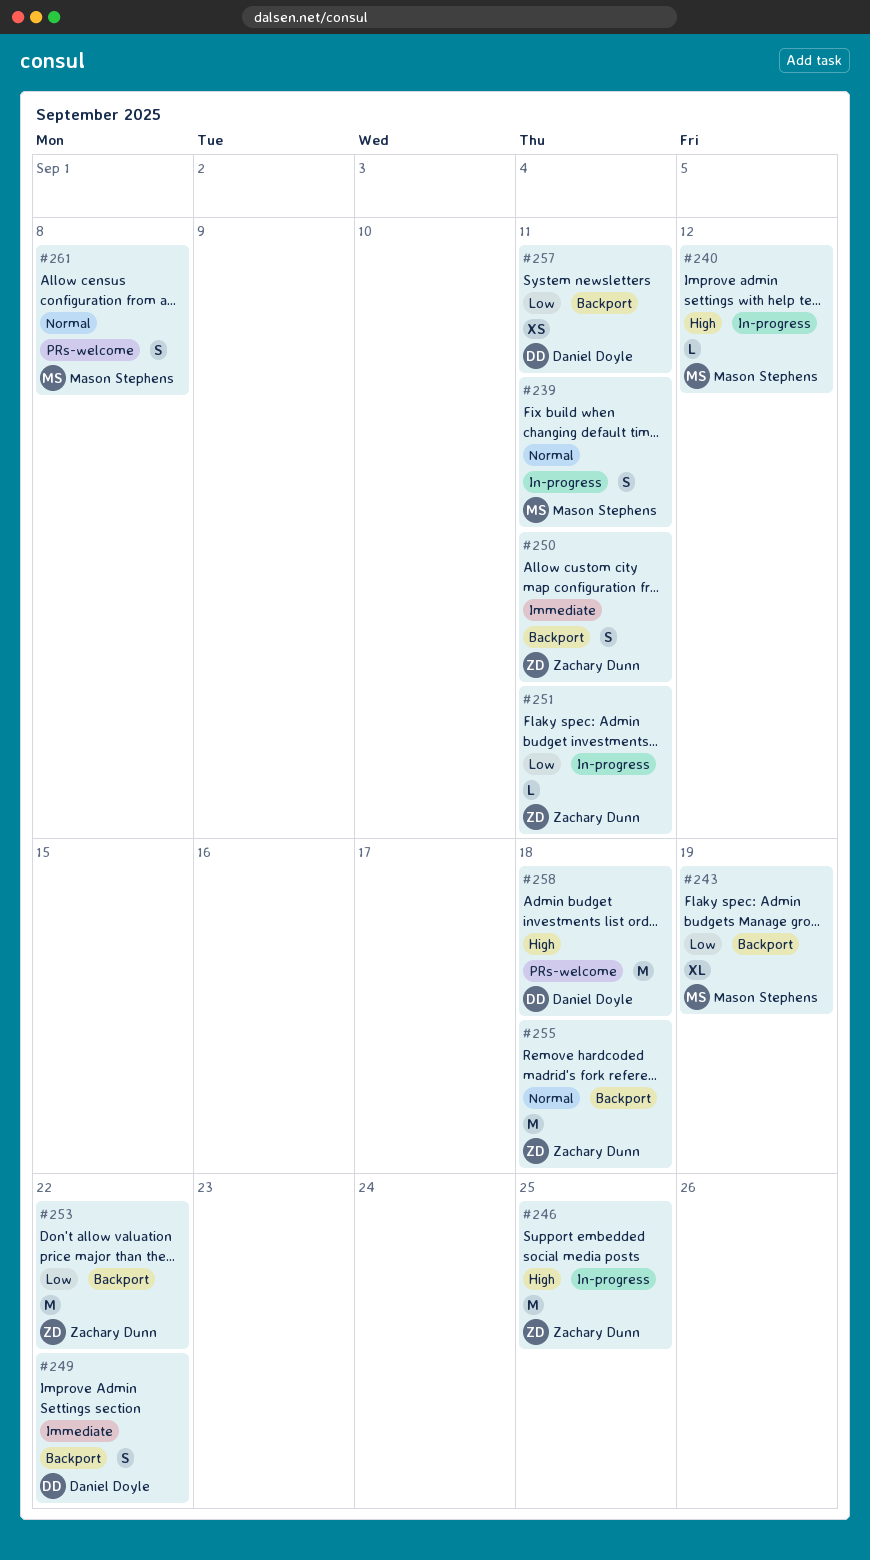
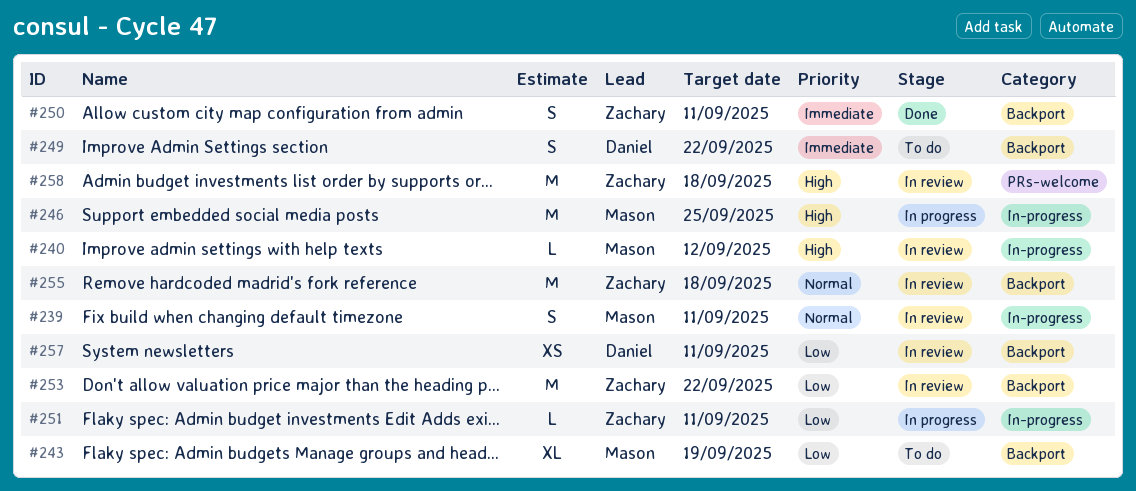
#246, owner: Zachary Dunn -> Mason Stephens
#258, owner: Daniel Doyle -> Zachary Dunn
#261: present -> none

